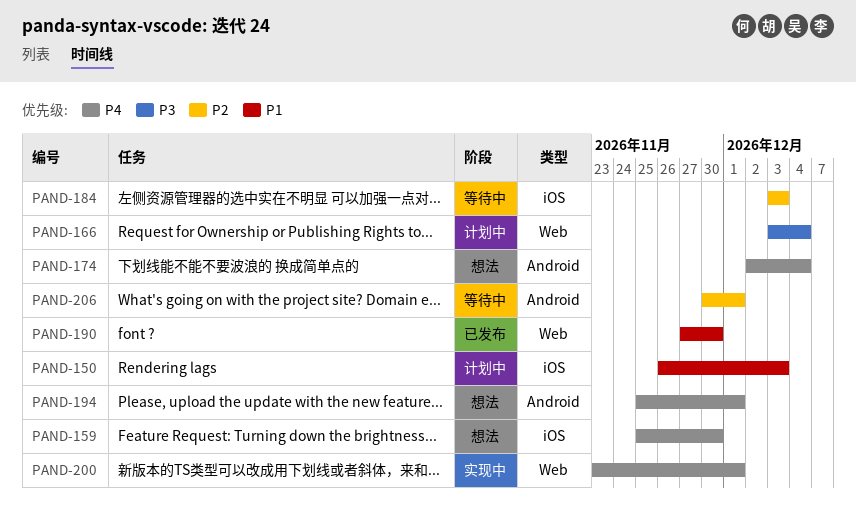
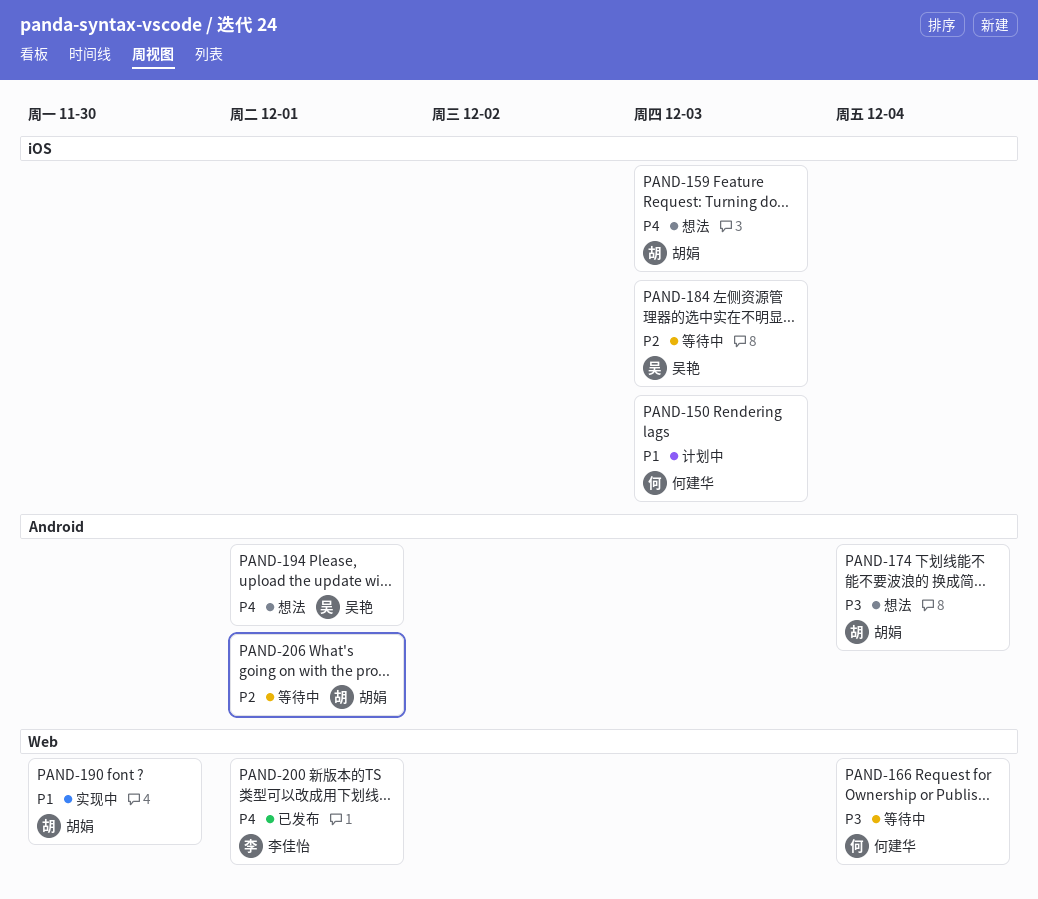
PAND-159, due: Nov 30 -> Dec 3
PAND-166, status: 计划中 -> 等待中
PAND-174, priority: P4 -> P3
PAND-190, status: 已发布 -> 实现中
PAND-200, status: 实现中 -> 已发布

